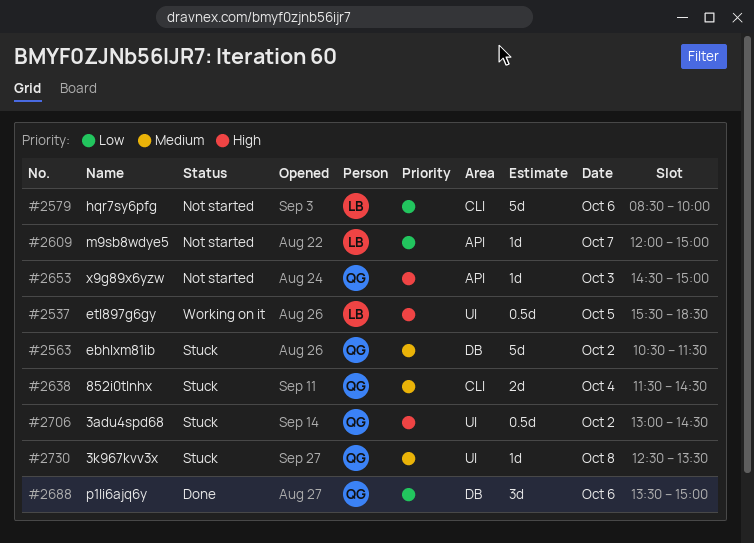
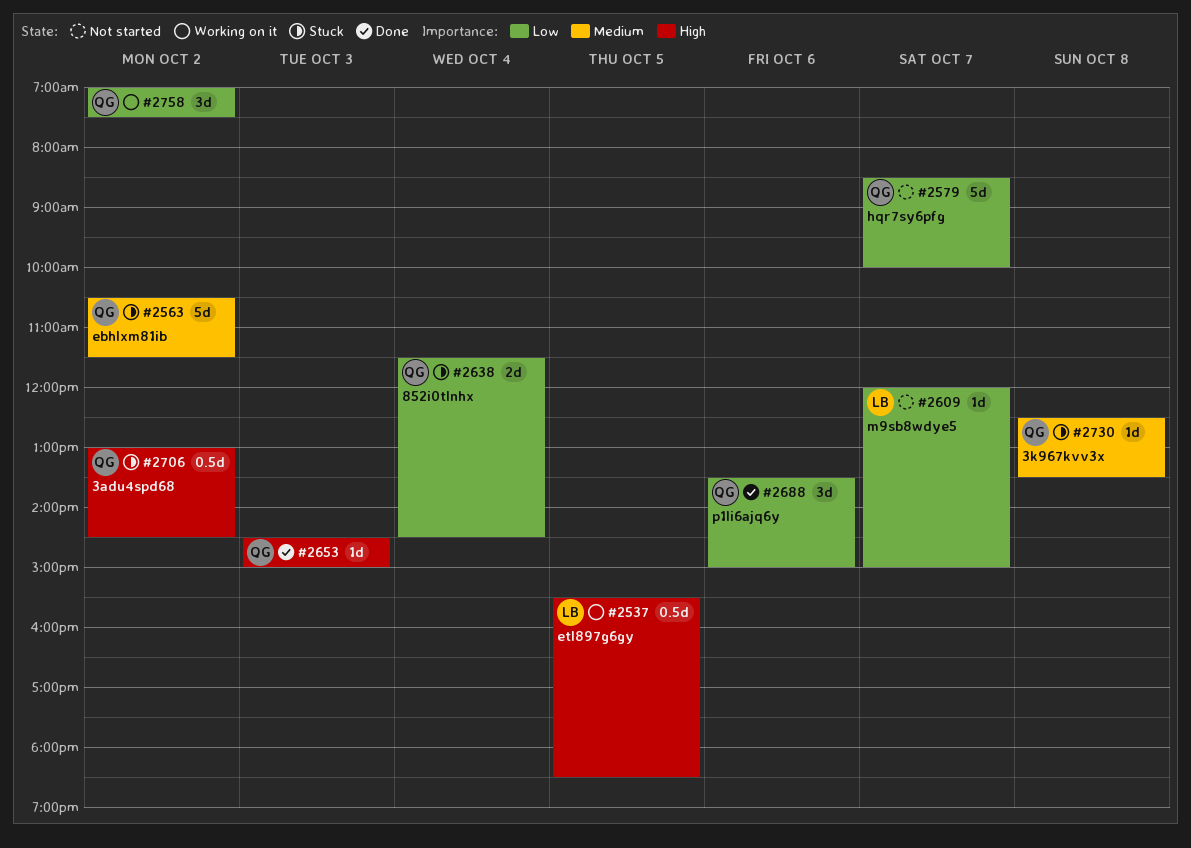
#2579, owner: LB -> QG
#2579, day: Oct 6 -> Oct 7
#2638, priority: Medium -> Low
#2653, status: Not started -> Done
#2758: none -> present

